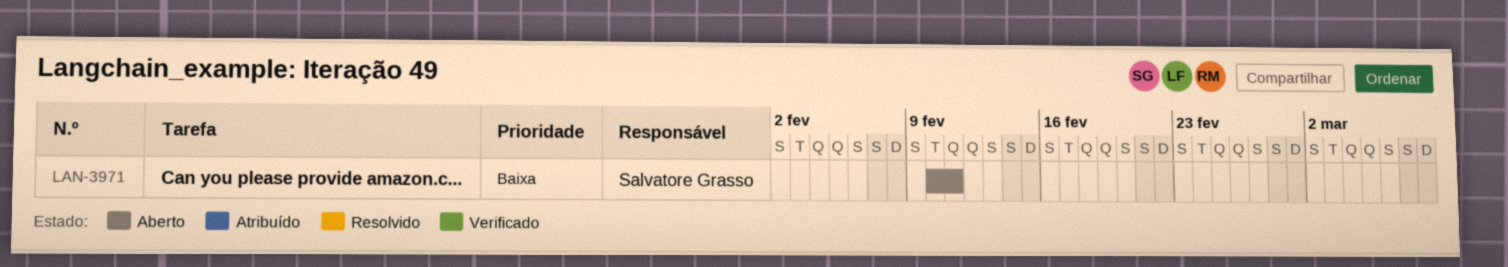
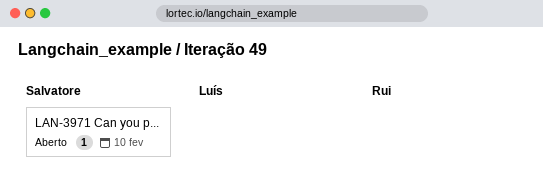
LAN-3971, due: Feb 11 -> Feb 10

